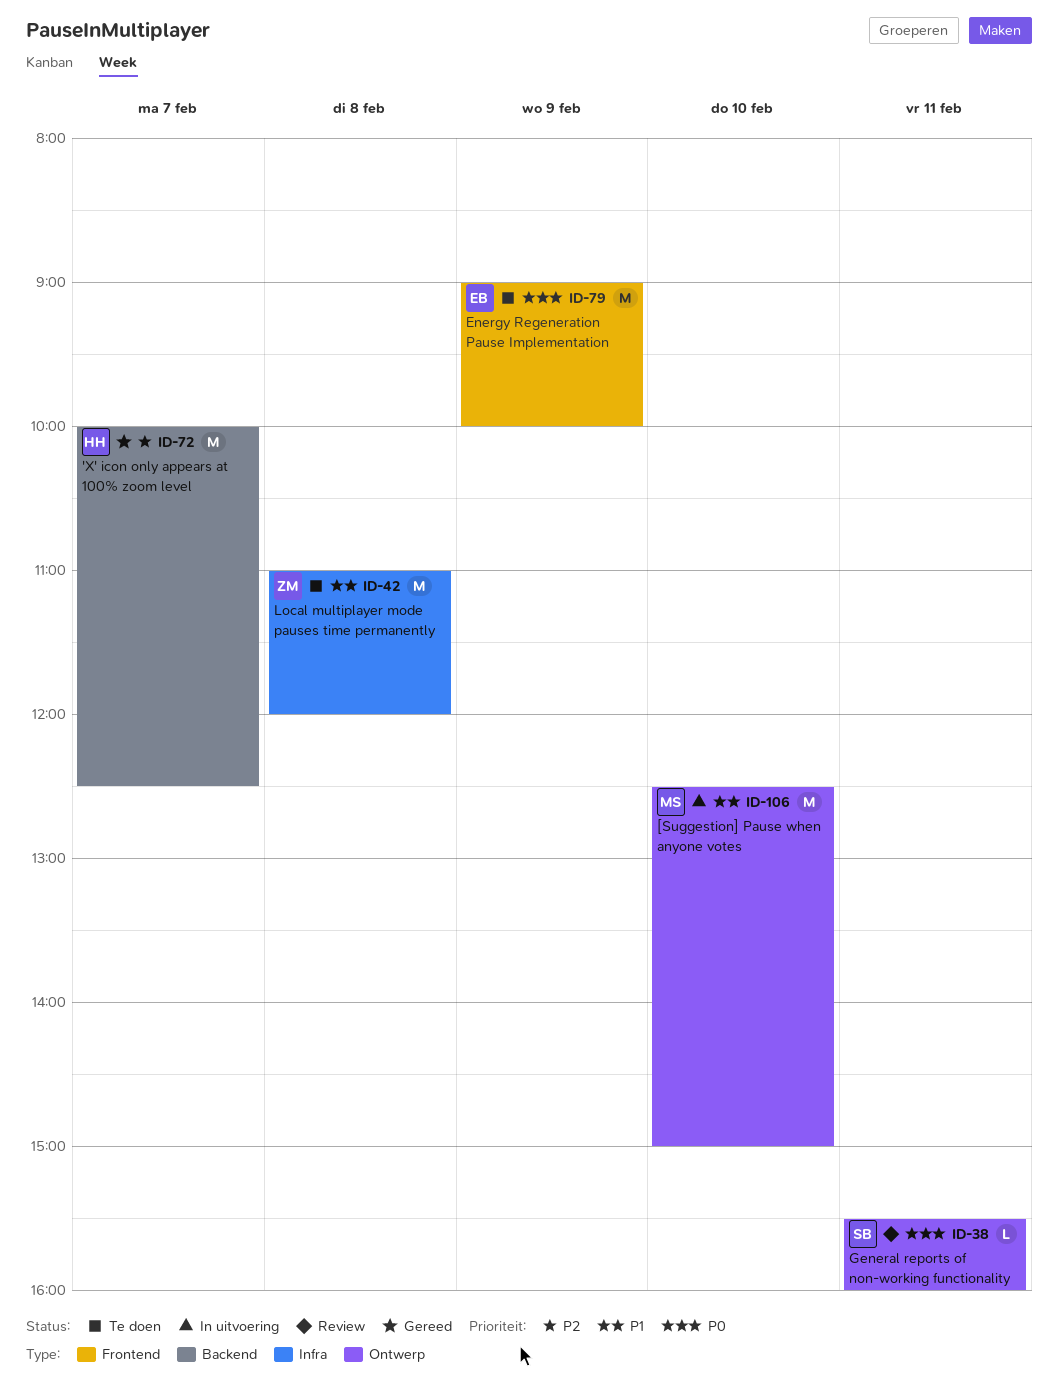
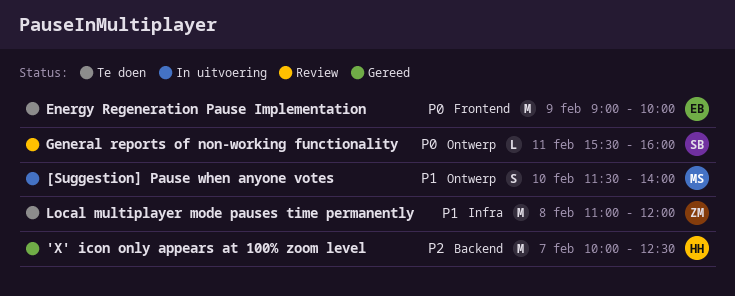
[Suggestion] Pause when anyone votes, estimate: M -> S
[Suggestion] Pause when anyone votes, begins: 12:30 -> 11:30
[Suggestion] Pause when anyone votes, ends: 15:00 -> 14:00

